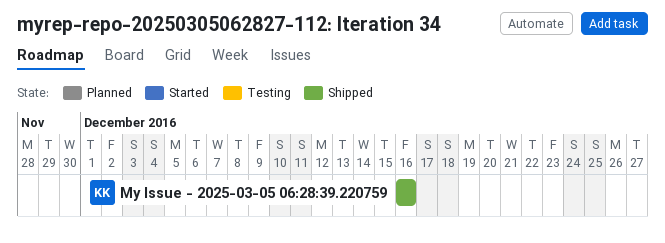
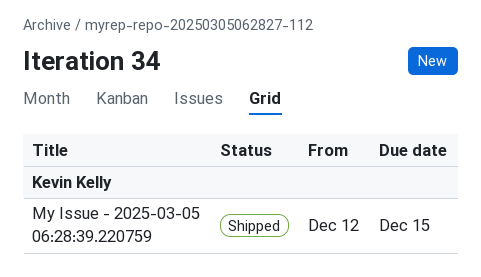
My Issue - 2025-03-05 06:28:39.220759, start: Dec 16 -> Dec 12
My Issue - 2025-03-05 06:28:39.220759, due: Dec 16 -> Dec 15

